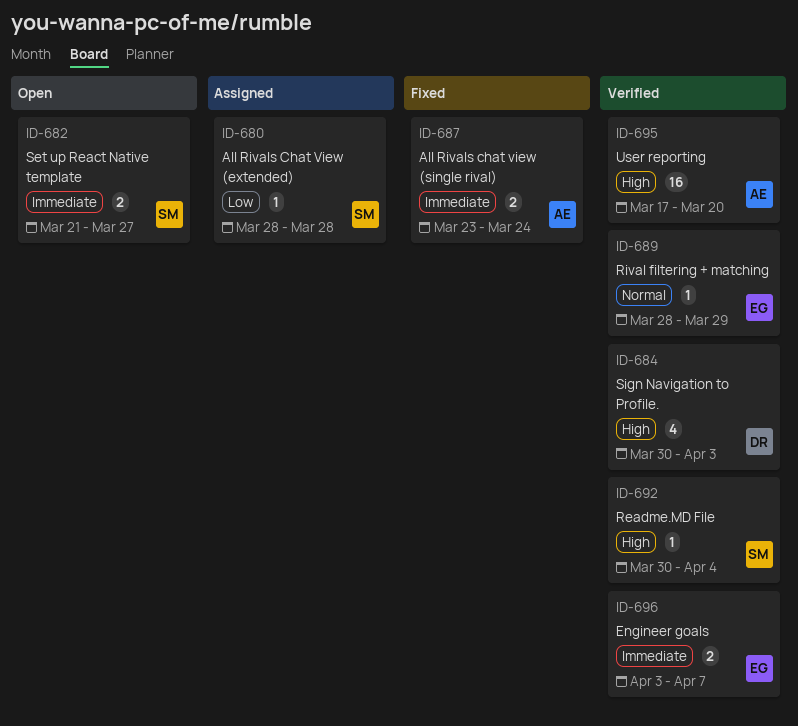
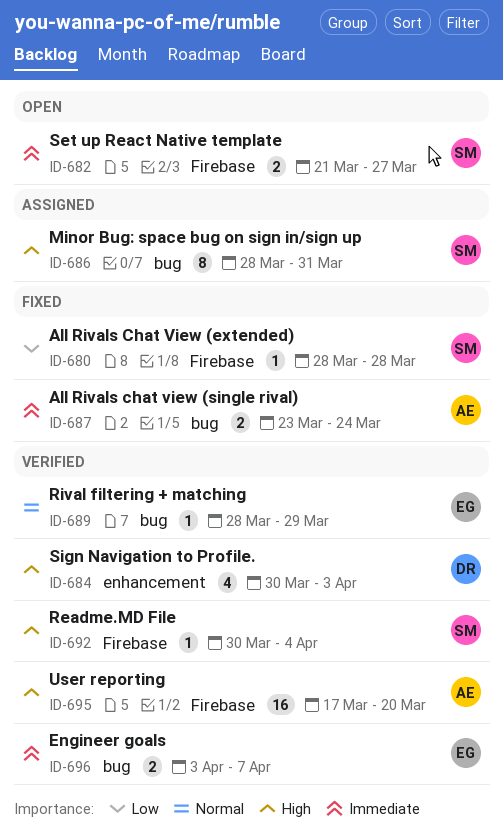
ID-680, status: Assigned -> Fixed
ID-686: none -> present

